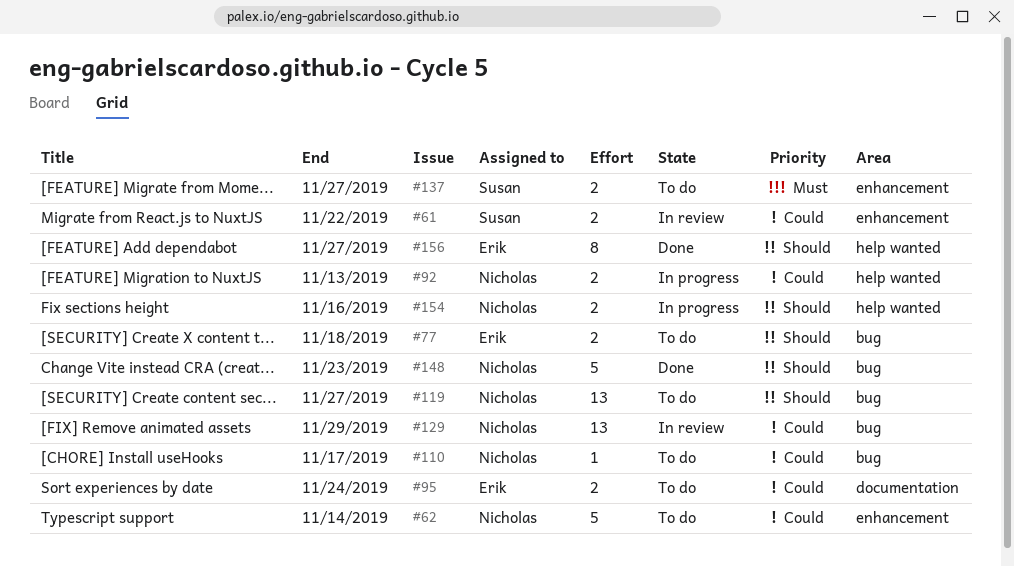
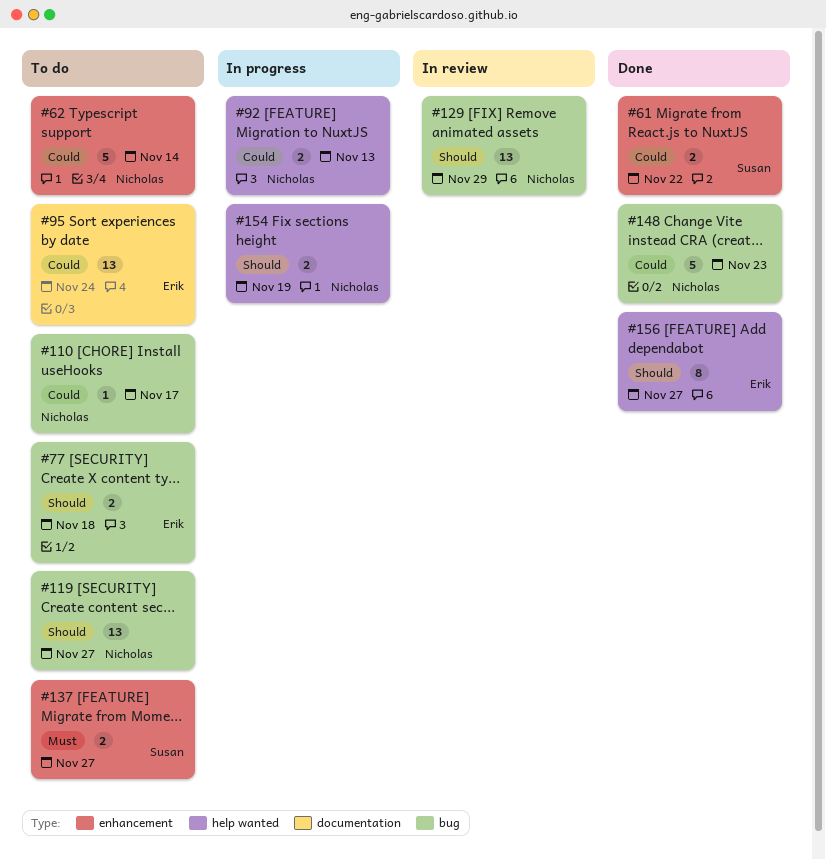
#61, status: In review -> Done
#95, estimate: 2 -> 13
#129, priority: Could -> Should
#148, priority: Should -> Could
#154, due: Nov 16 -> Nov 19

